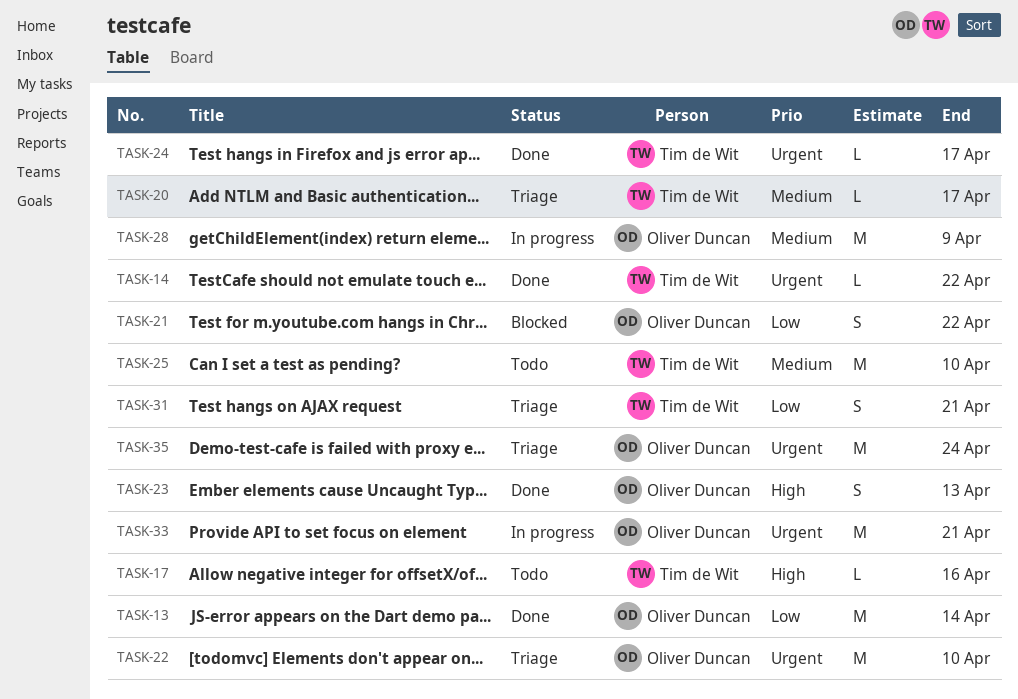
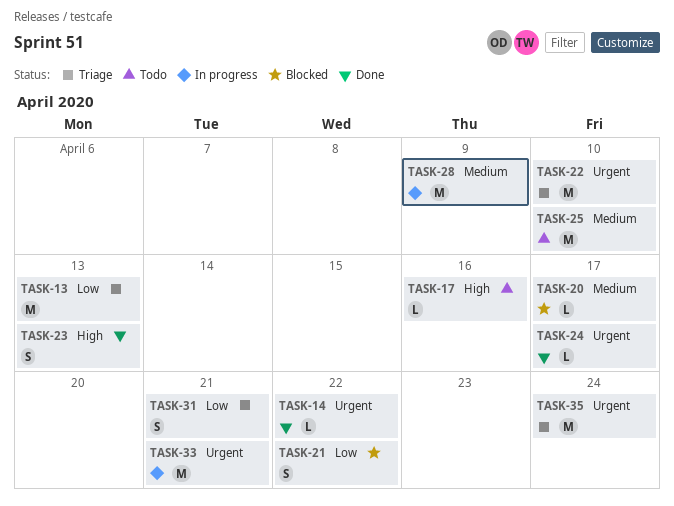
TASK-13, status: Done -> Triage
TASK-13, due: Apr 14 -> Apr 13
TASK-20, status: Triage -> Blocked

